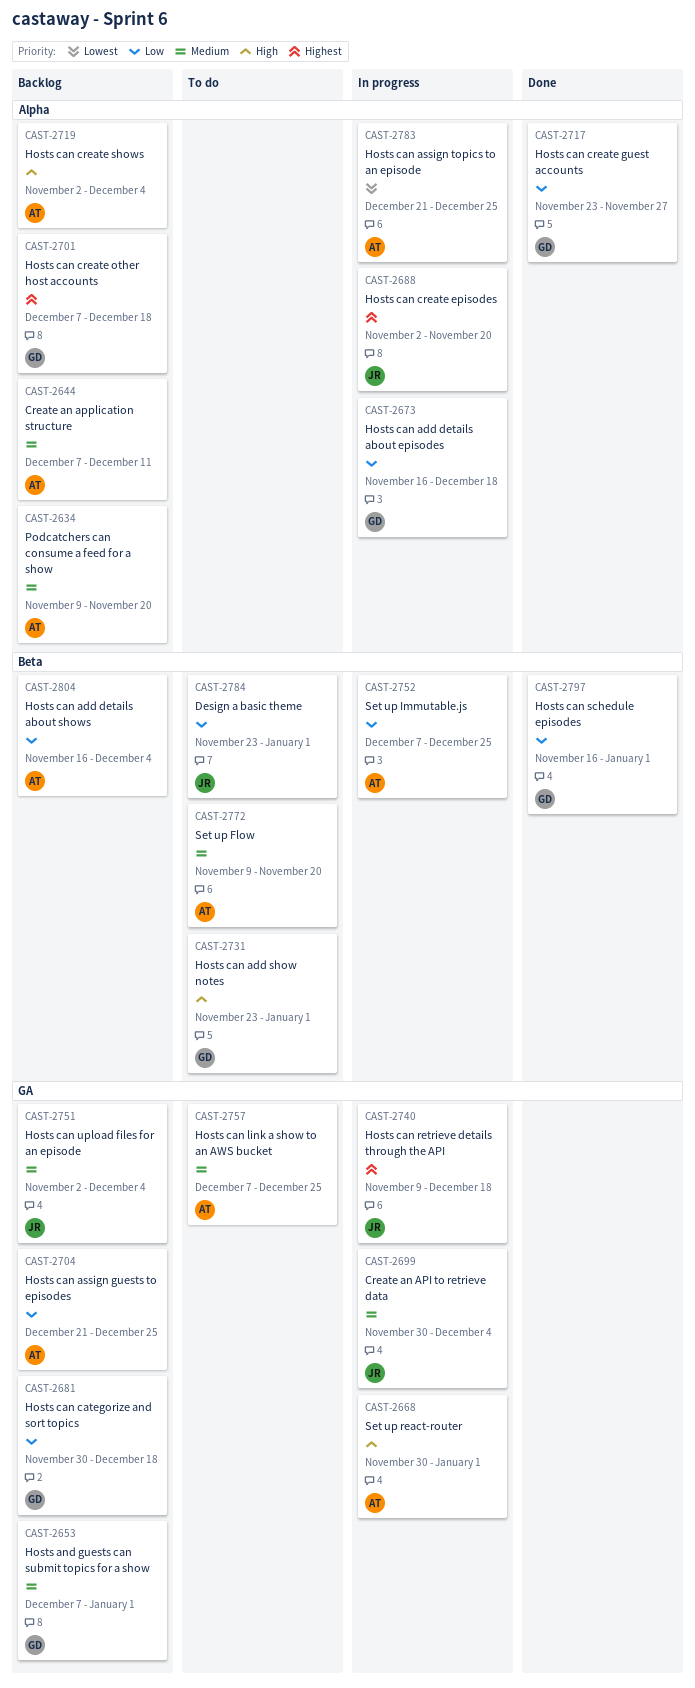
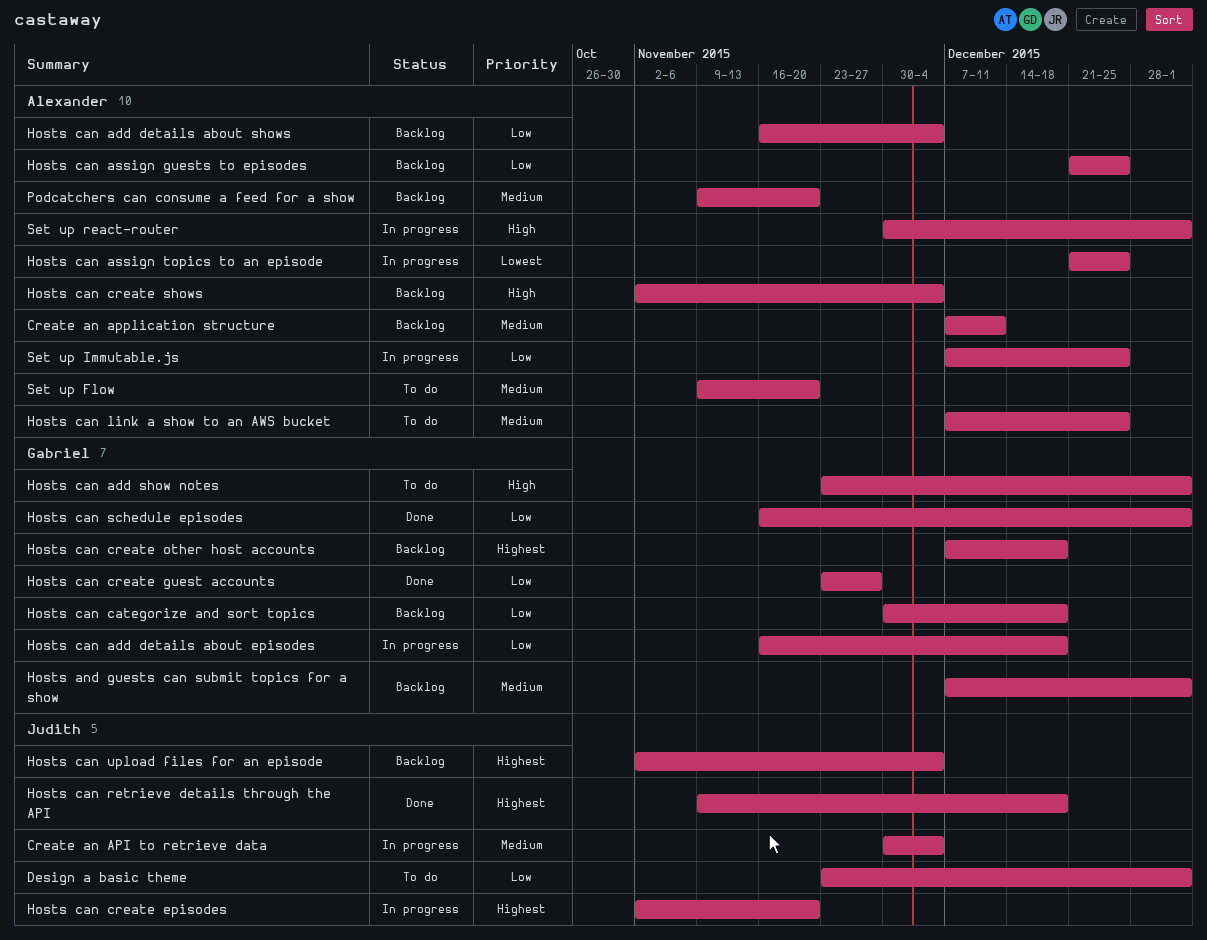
Hosts can retrieve details through the API, status: In progress -> Done
Hosts can upload files for an episode, priority: Medium -> Highest

